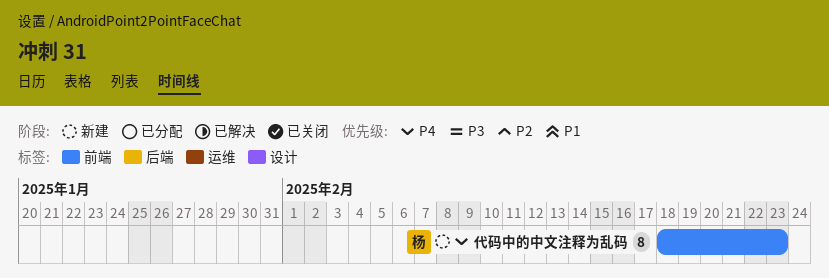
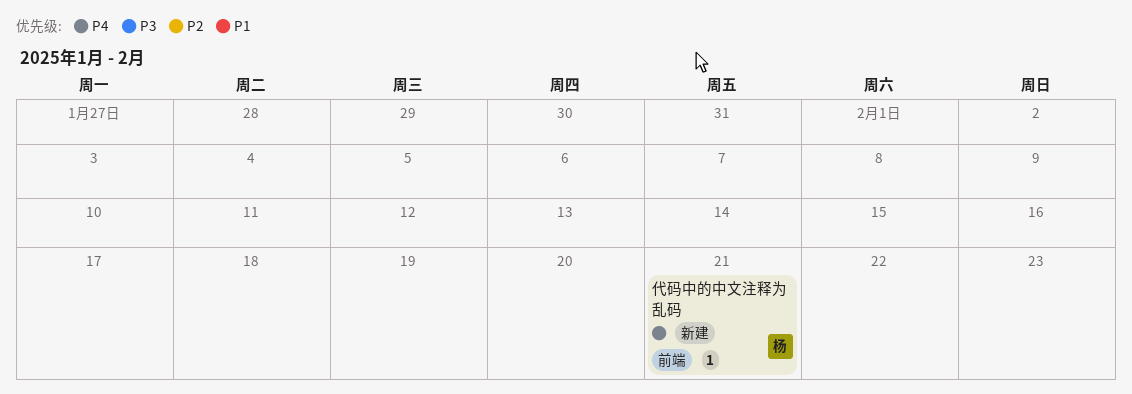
代码中的中文注释为乱码, estimate: 8 -> 1
代码中的中文注释为乱码, due: Feb 23 -> Feb 21

